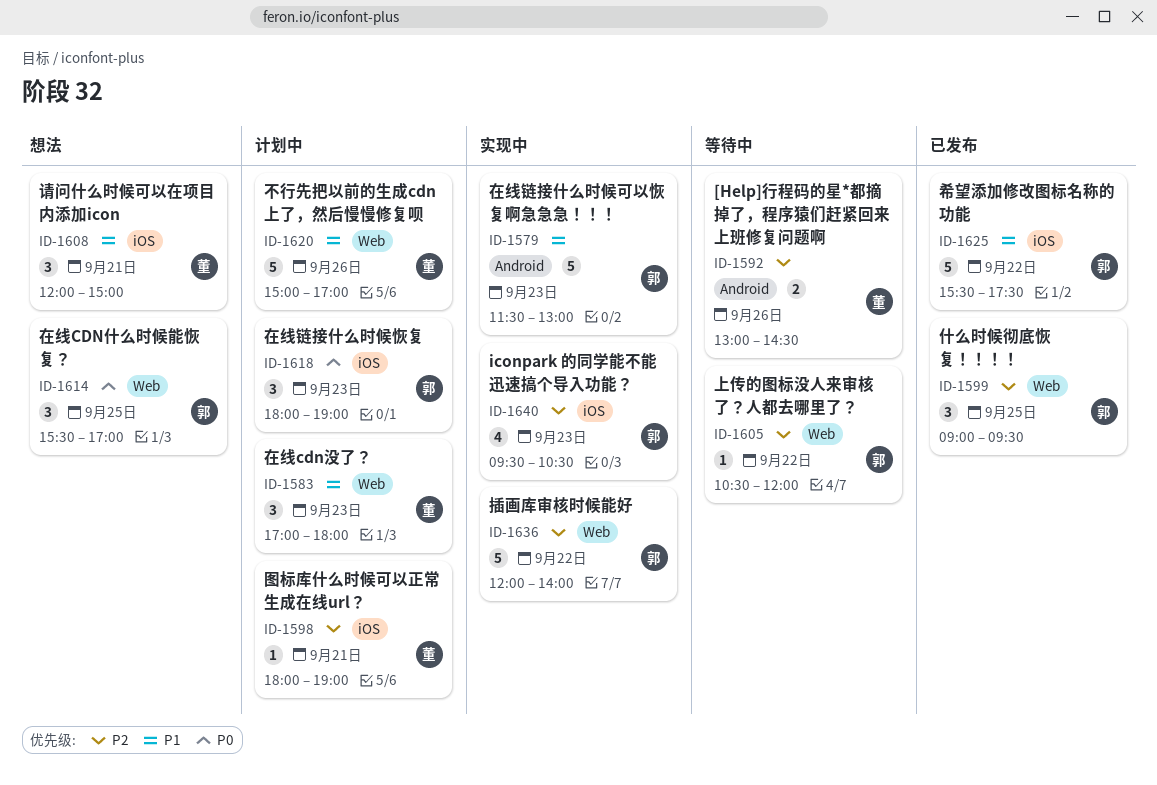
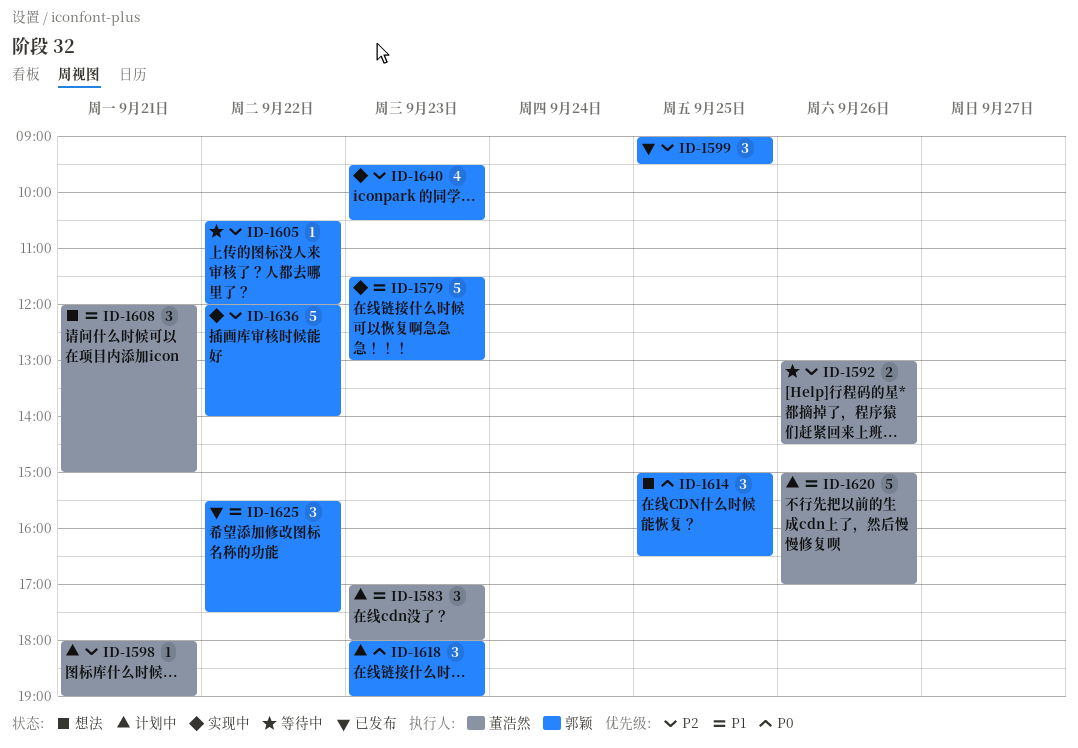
ID-1614, begins: 15:30 -> 15:00
ID-1614, ends: 17:00 -> 16:30
ID-1625, estimate: 5 -> 3

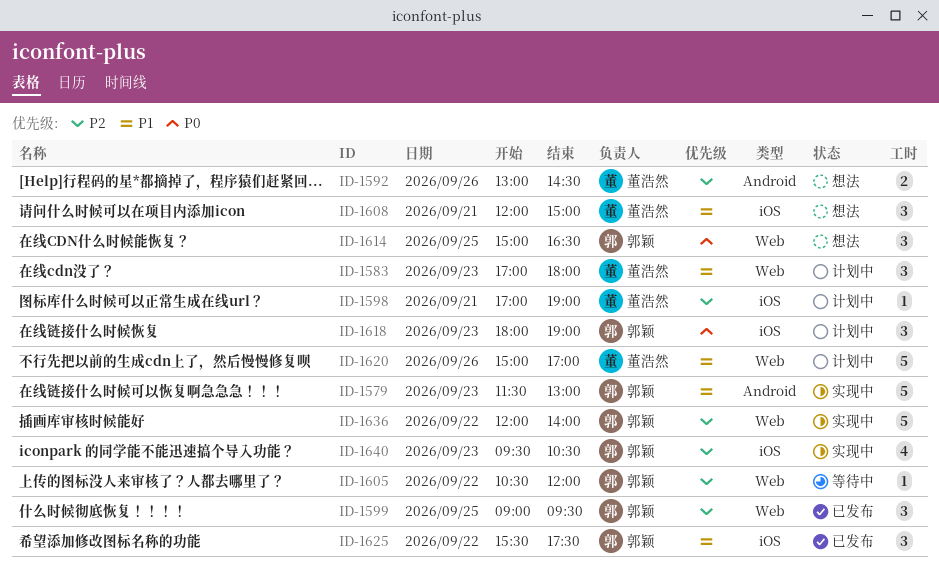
ID-1592, status: 等待中 -> 想法
ID-1598, begins: 18:00 -> 17:00

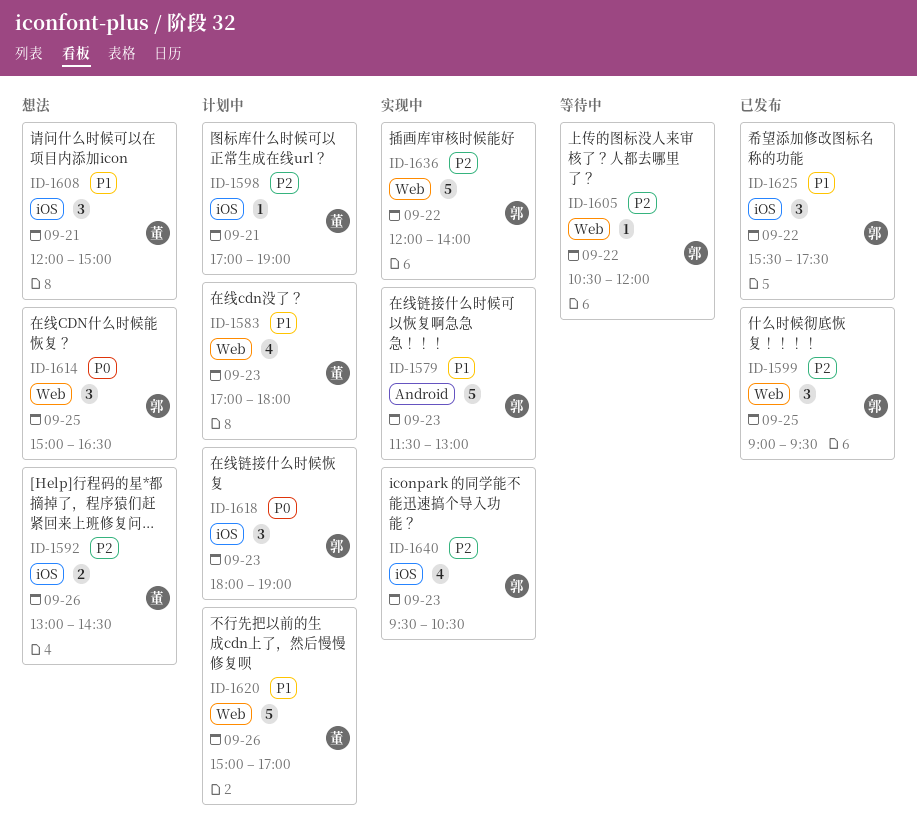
ID-1583, estimate: 3 -> 4
ID-1592, label: Android -> iOS

